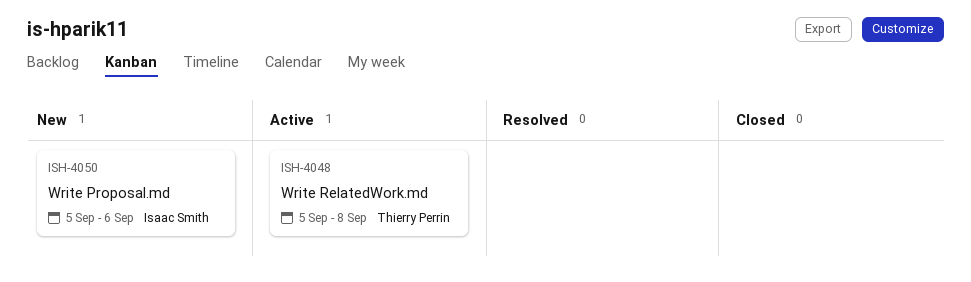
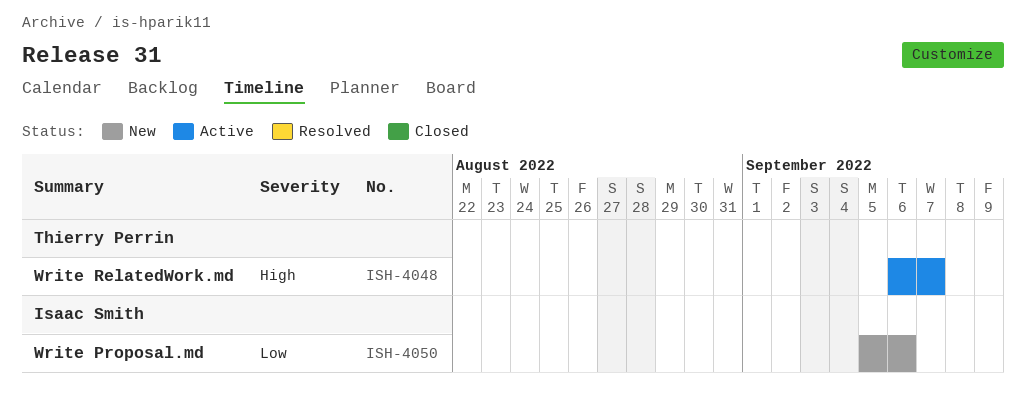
ISH-4048, start: Sep 5 -> Sep 6
ISH-4048, due: Sep 8 -> Sep 7

